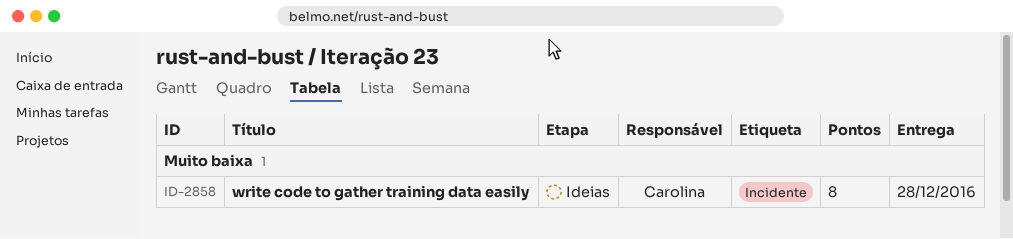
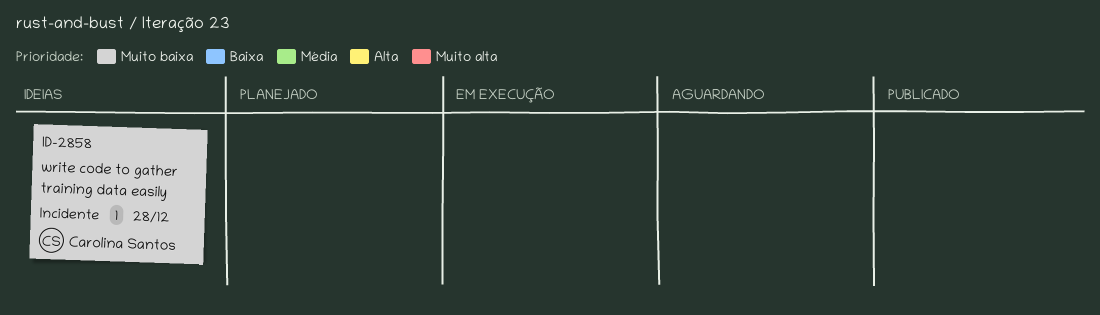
ID-2858, estimate: 8 -> 1

